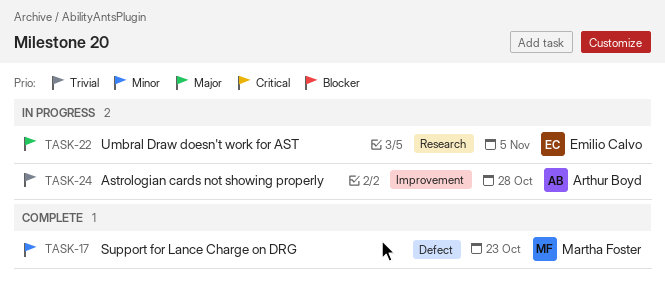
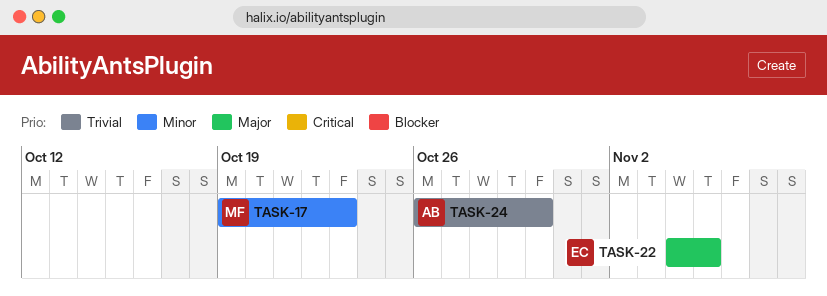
TASK-24, due: Oct 28 -> Oct 30

